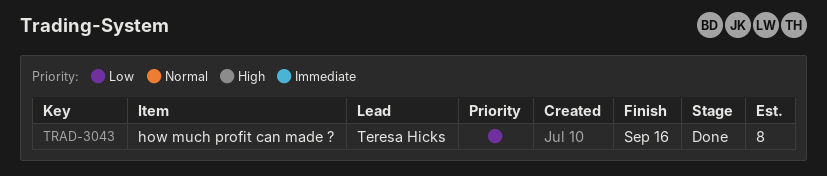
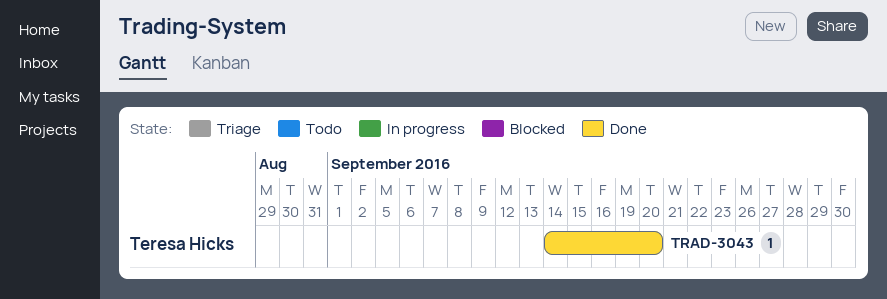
TRAD-3043, estimate: 8 -> 1
TRAD-3043, due: Sep 16 -> Sep 20

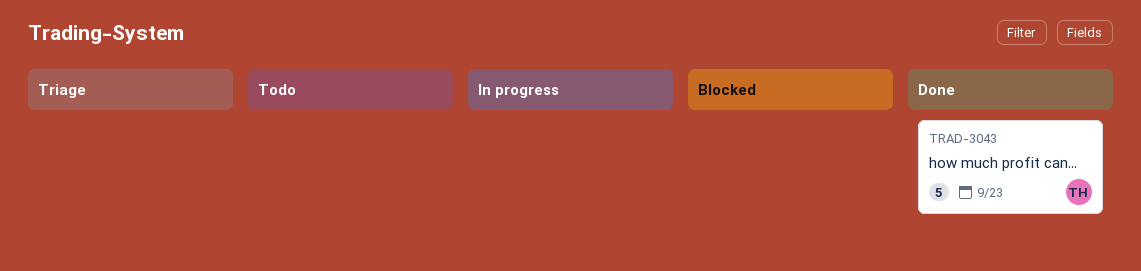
TRAD-3043, estimate: 1 -> 5
TRAD-3043, due: Sep 20 -> Sep 23

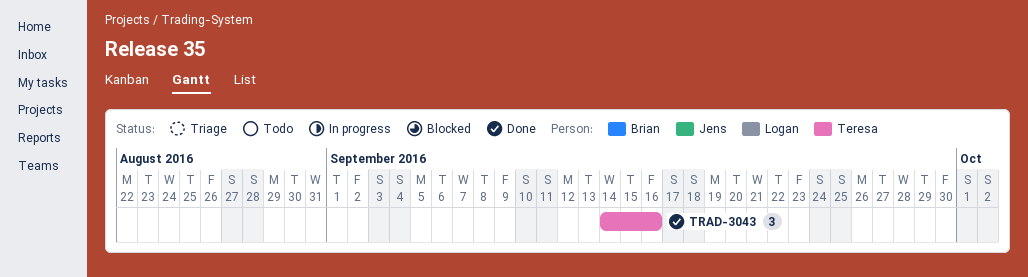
TRAD-3043, estimate: 5 -> 3
TRAD-3043, due: Sep 23 -> Sep 16

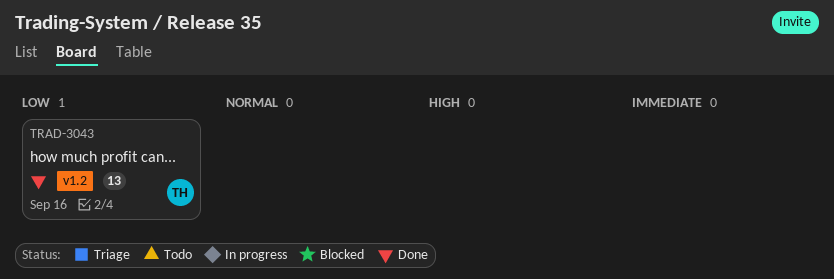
TRAD-3043, estimate: 3 -> 13

